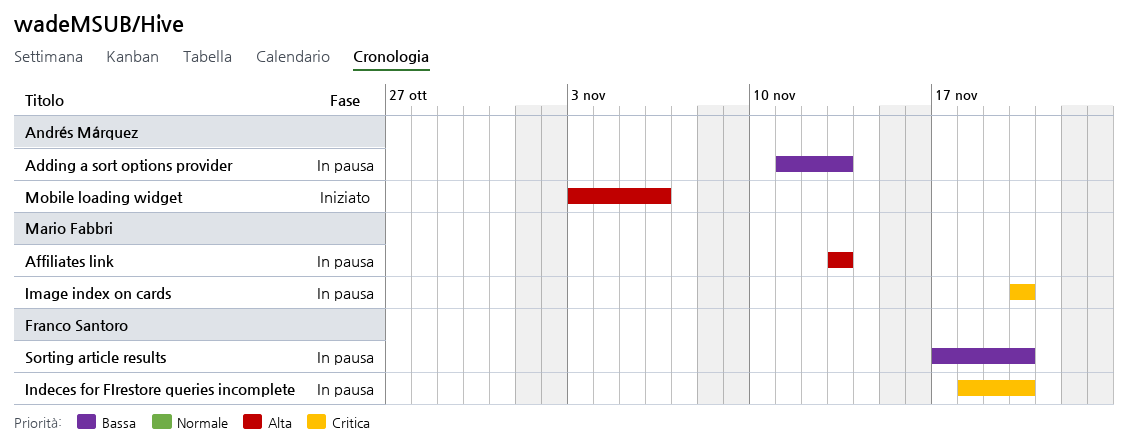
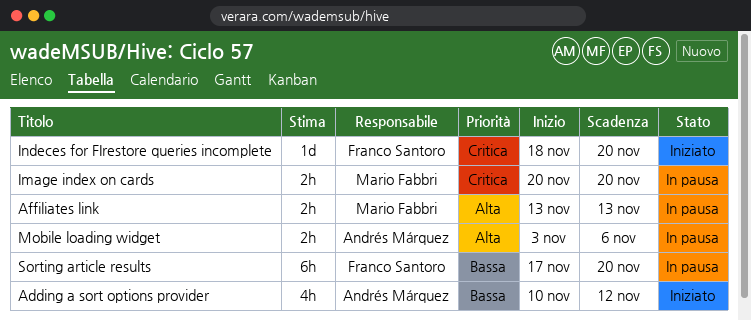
Adding a sort options provider, status: In pausa -> Iniziato
Adding a sort options provider, start: Nov 11 -> Nov 10
Adding a sort options provider, due: Nov 13 -> Nov 12
Indeces for FIrestore queries incomplete, status: In pausa -> Iniziato
Mobile loading widget, status: Iniziato -> In pausa

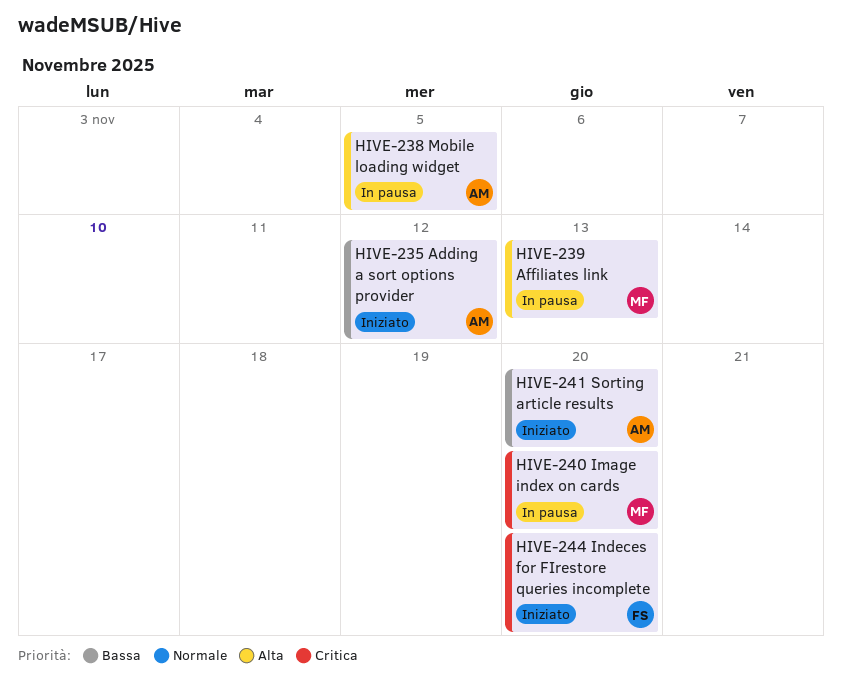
Mobile loading widget, due: Nov 6 -> Nov 5
Sorting article results, status: In pausa -> Iniziato
Sorting article results, owner: Franco Santoro -> Andrés Márquez

